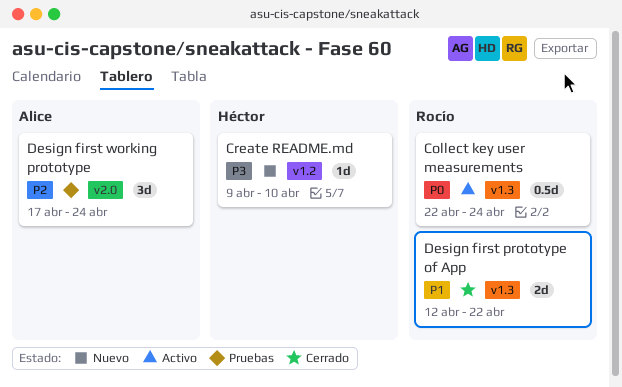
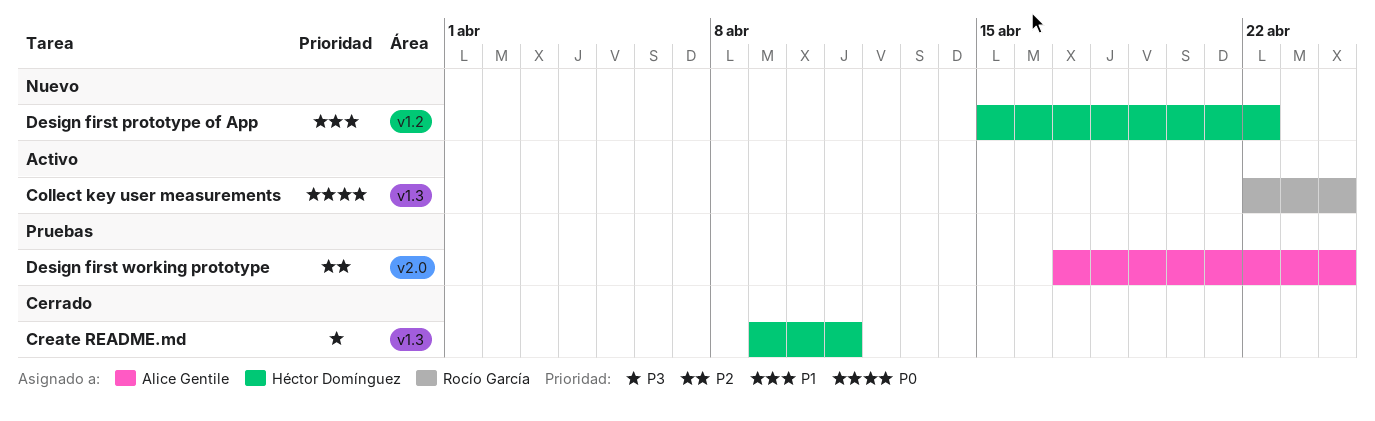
Create README.md, status: Nuevo -> Cerrado
Create README.md, label: v1.2 -> v1.3
Create README.md, due: Apr 10 -> Apr 11
Design first prototype of App, status: Cerrado -> Nuevo
Design first prototype of App, owner: Rocío García -> Héctor Domínguez
Design first prototype of App, label: v1.3 -> v1.2
Design first prototype of App, start: Apr 12 -> Apr 15

